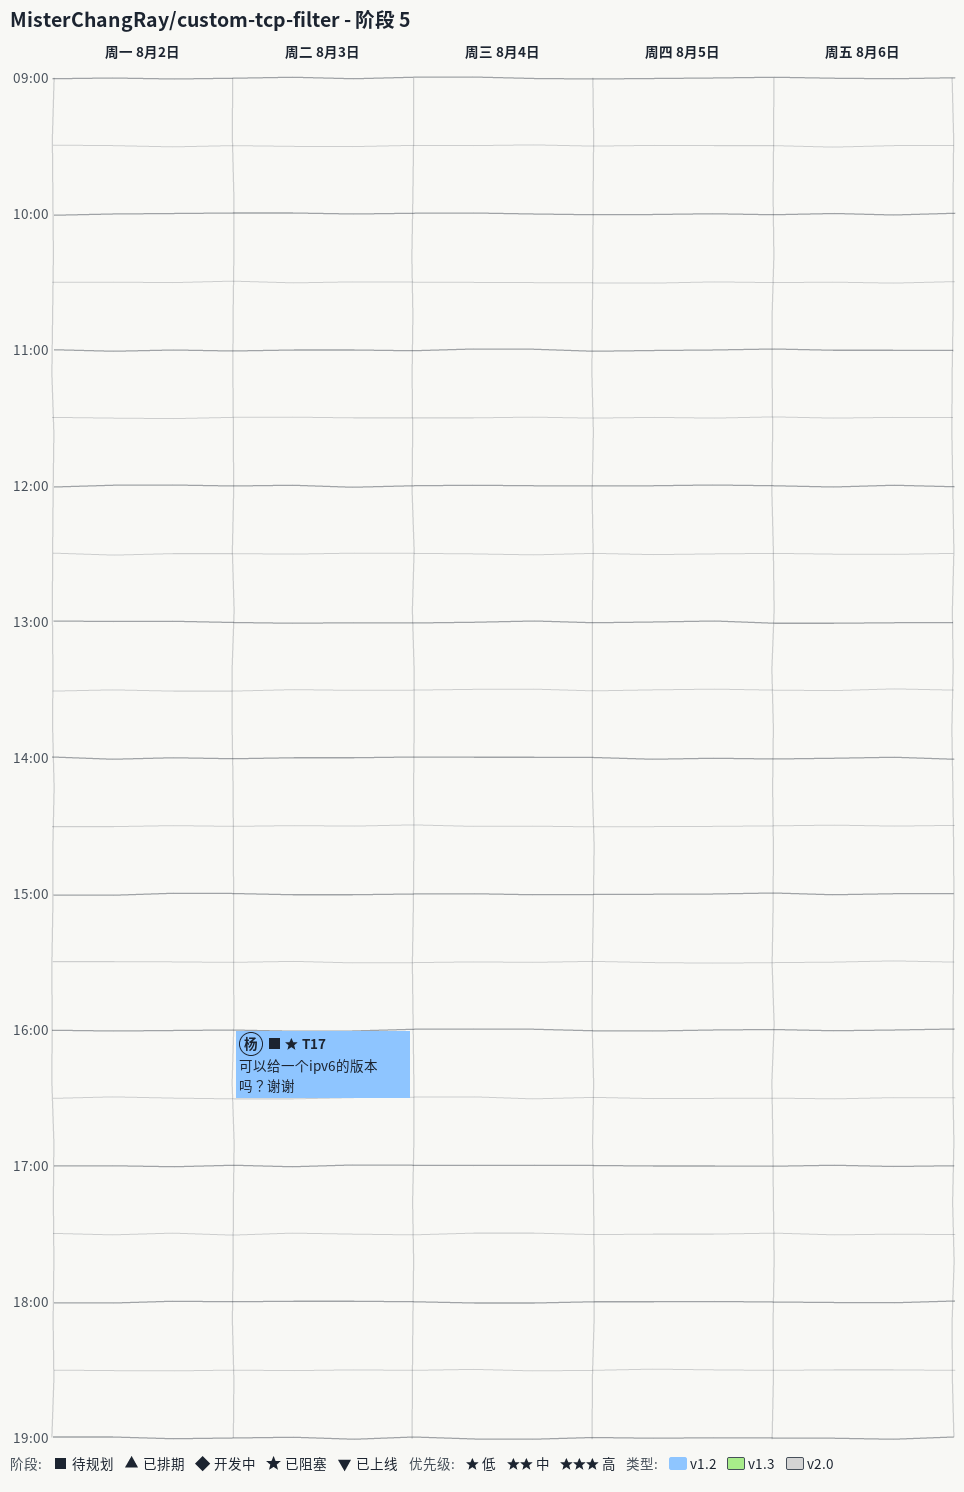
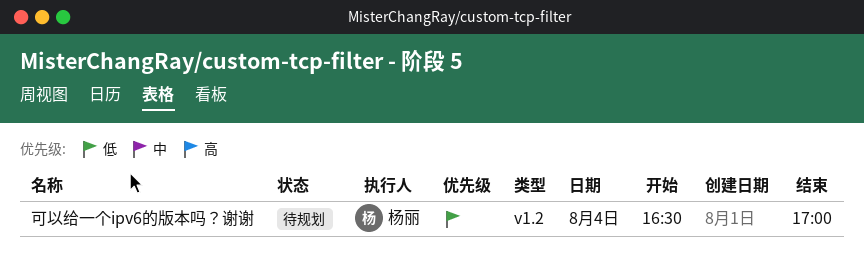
可以给一个ipv6的版本吗？谢谢, day: Aug 3 -> Aug 4
可以给一个ipv6的版本吗？谢谢, begins: 16:00 -> 16:30
可以给一个ipv6的版本吗？谢谢, ends: 16:30 -> 17:00

